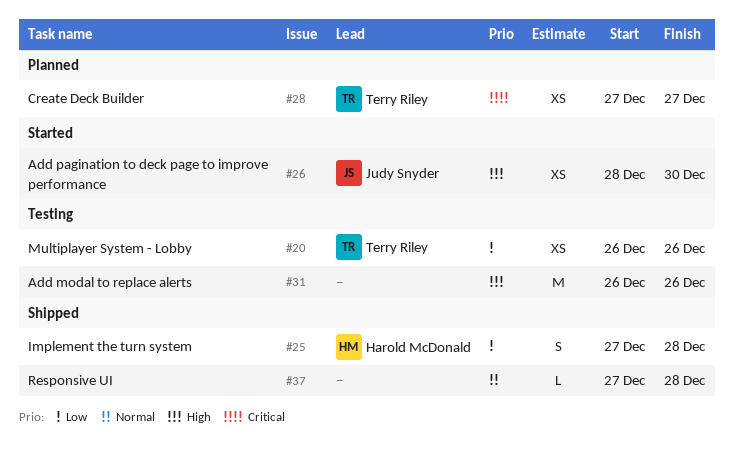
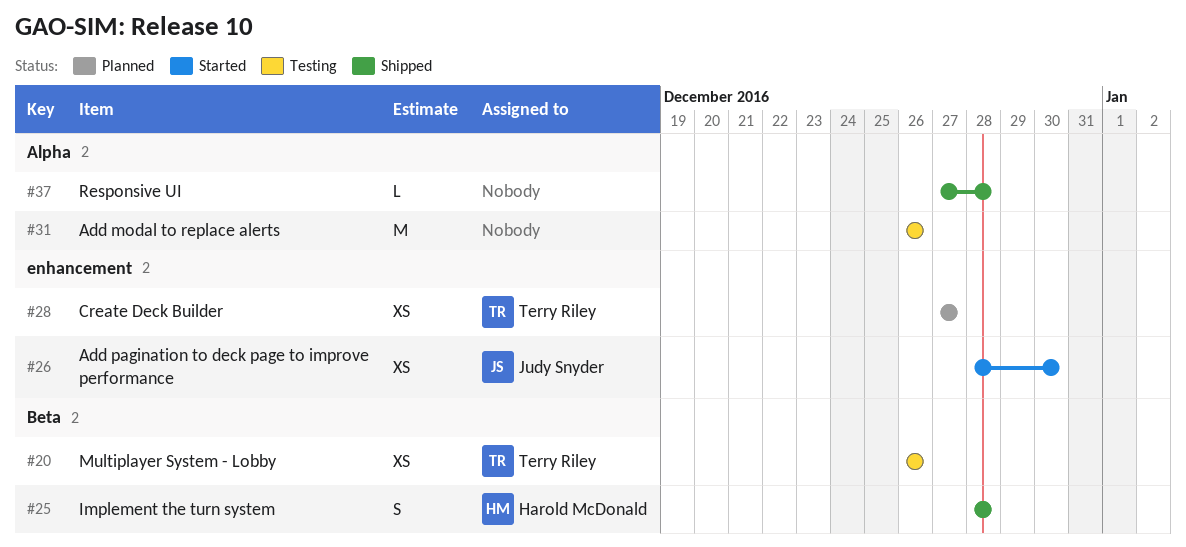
#25, start: Dec 27 -> Dec 28

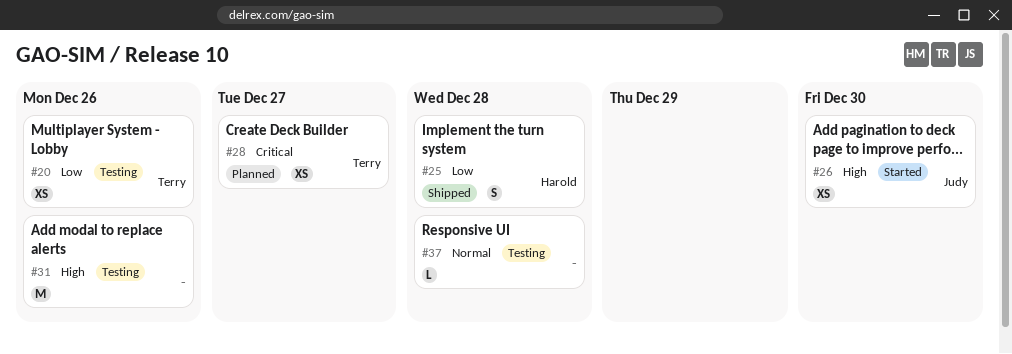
#37, status: Shipped -> Testing

